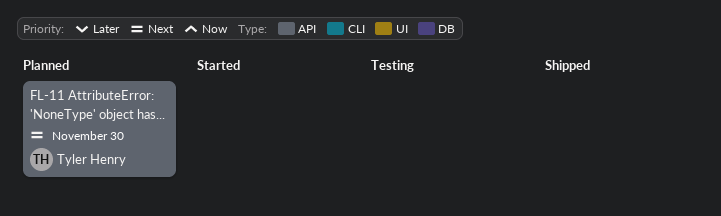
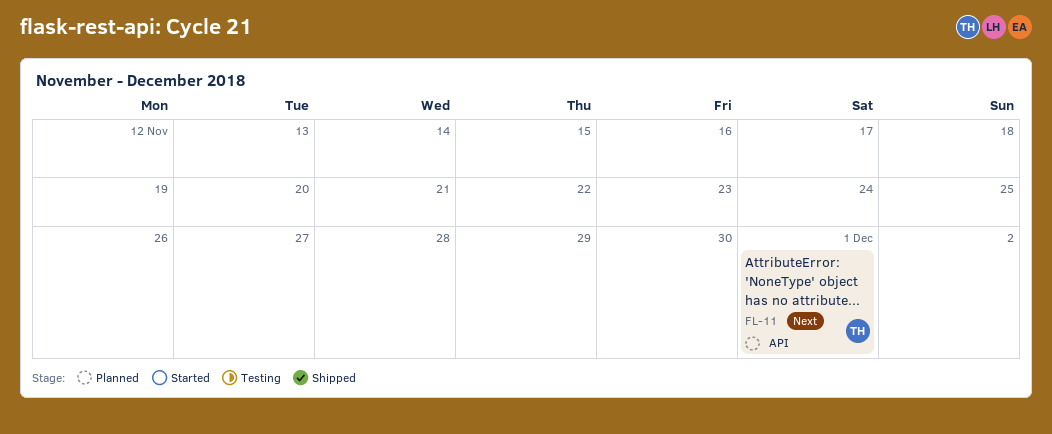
FL-11, due: Nov 30 -> Dec 1

